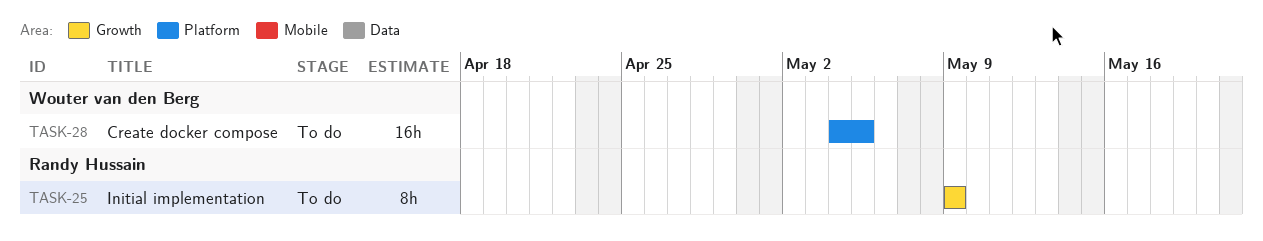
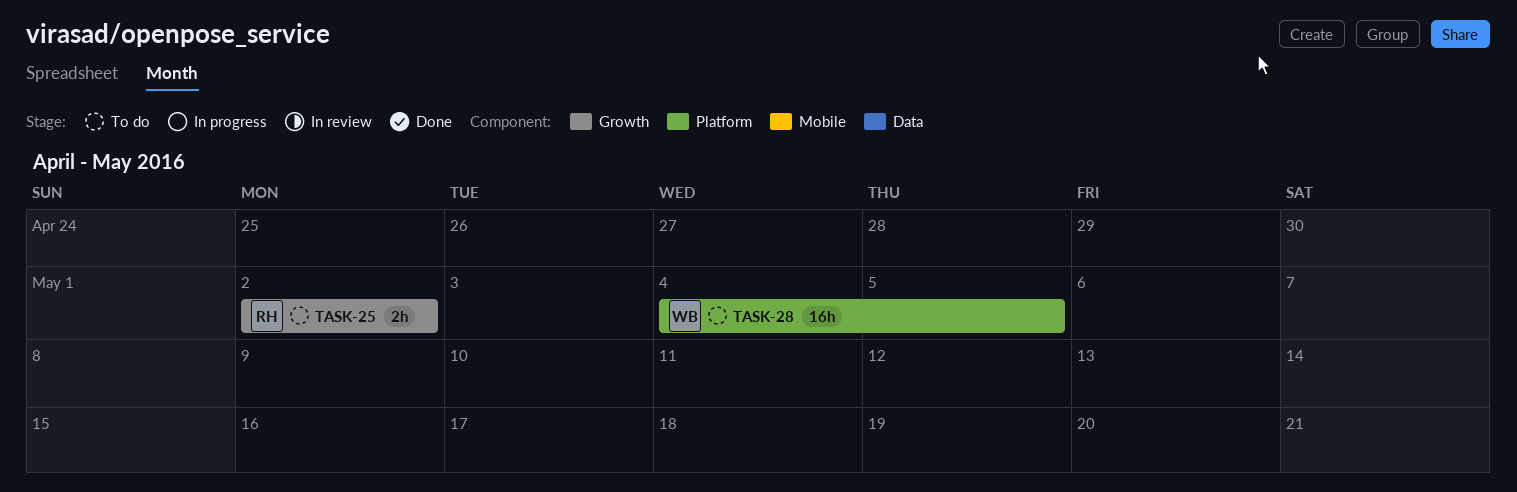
TASK-25, estimate: 8h -> 2h
TASK-25, start: May 9 -> May 2
TASK-25, due: May 9 -> May 2

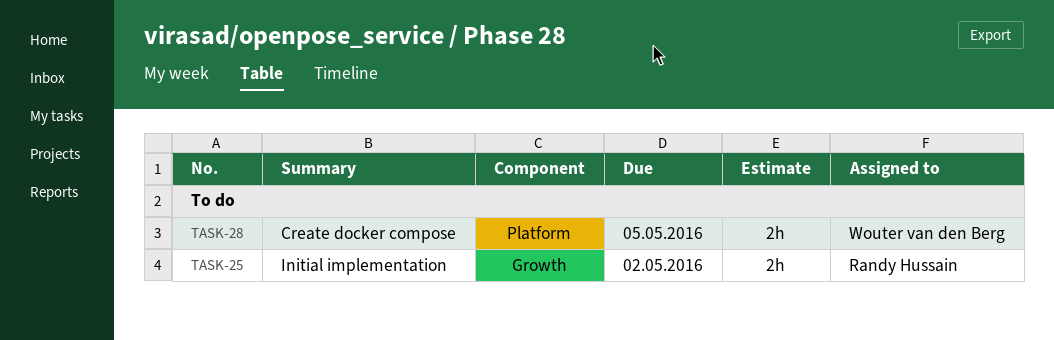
TASK-28, estimate: 16h -> 2h

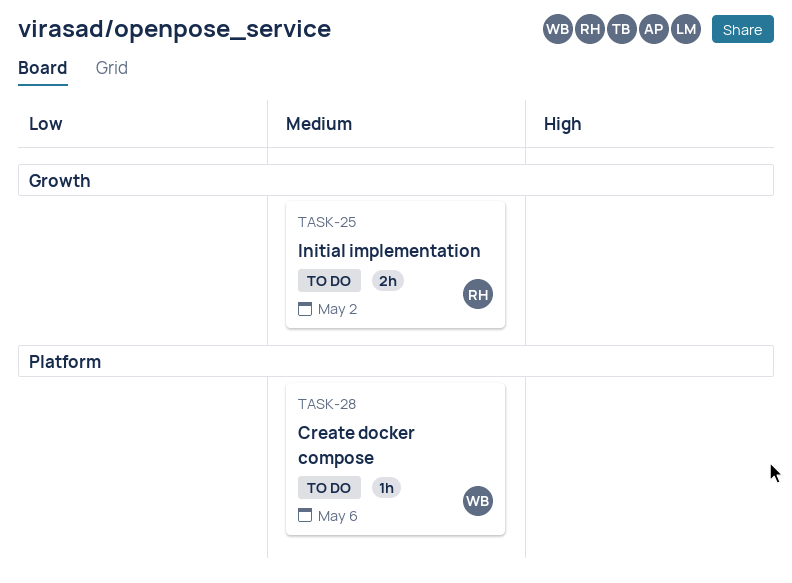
TASK-28, estimate: 2h -> 1h
TASK-28, due: May 5 -> May 6

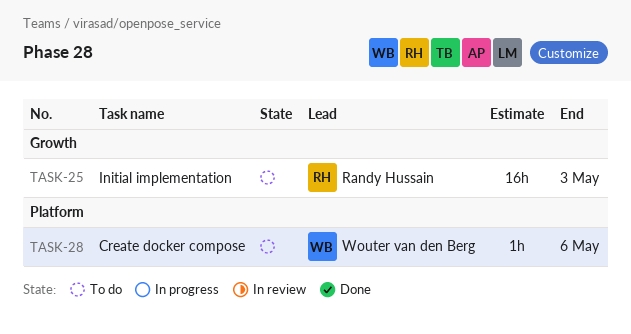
TASK-25, estimate: 2h -> 16h
TASK-25, due: May 2 -> May 3

